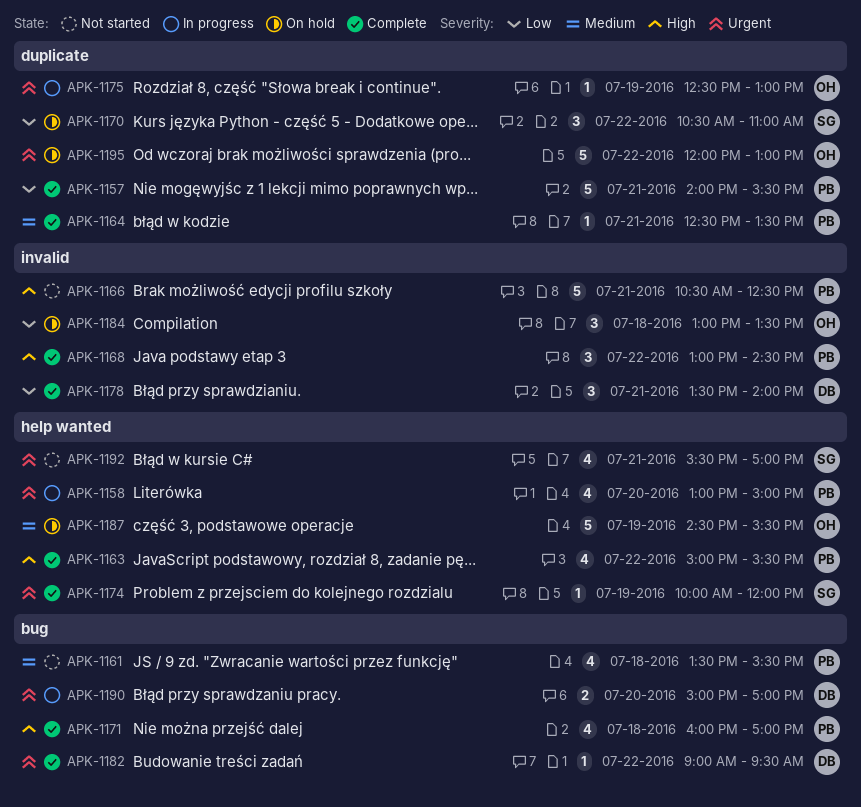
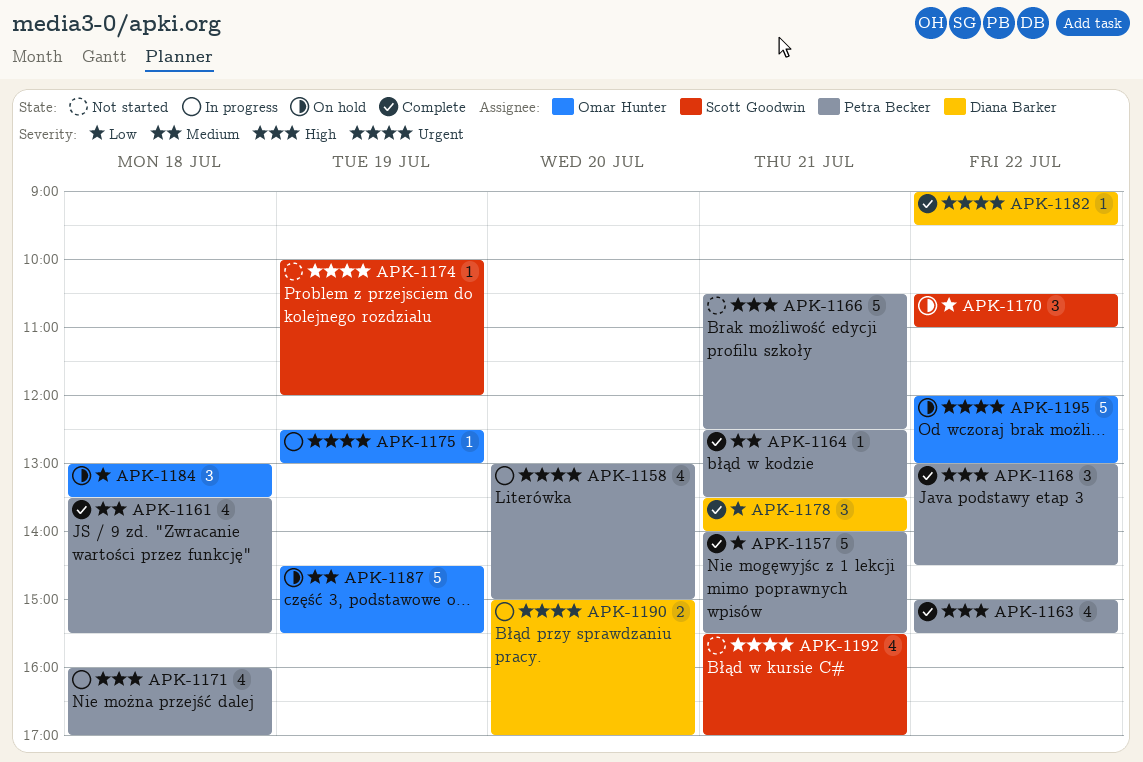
APK-1161, status: Not started -> Complete
APK-1171, status: Complete -> In progress
APK-1174, status: Complete -> Not started

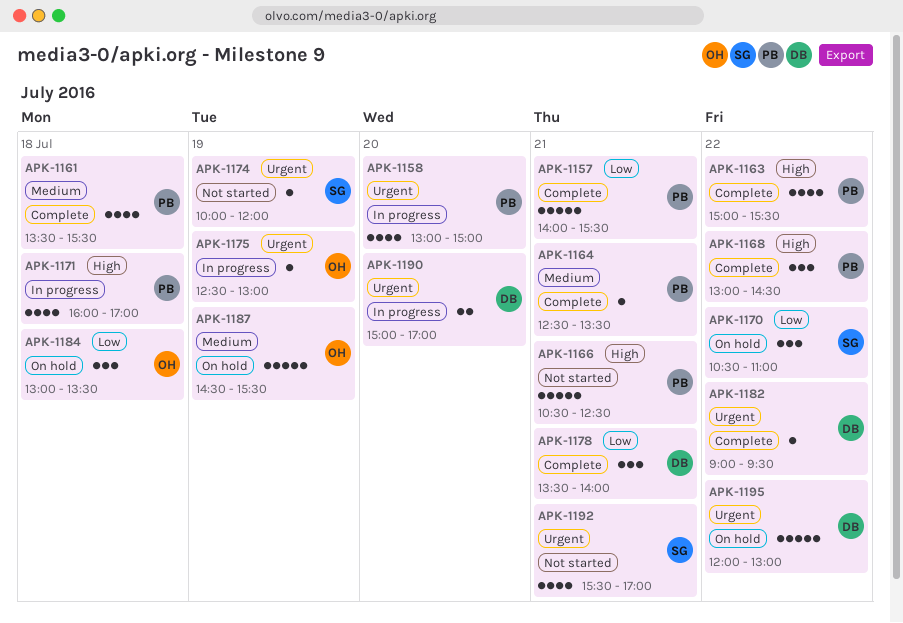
APK-1195, owner: Omar Hunter -> Diana Barker

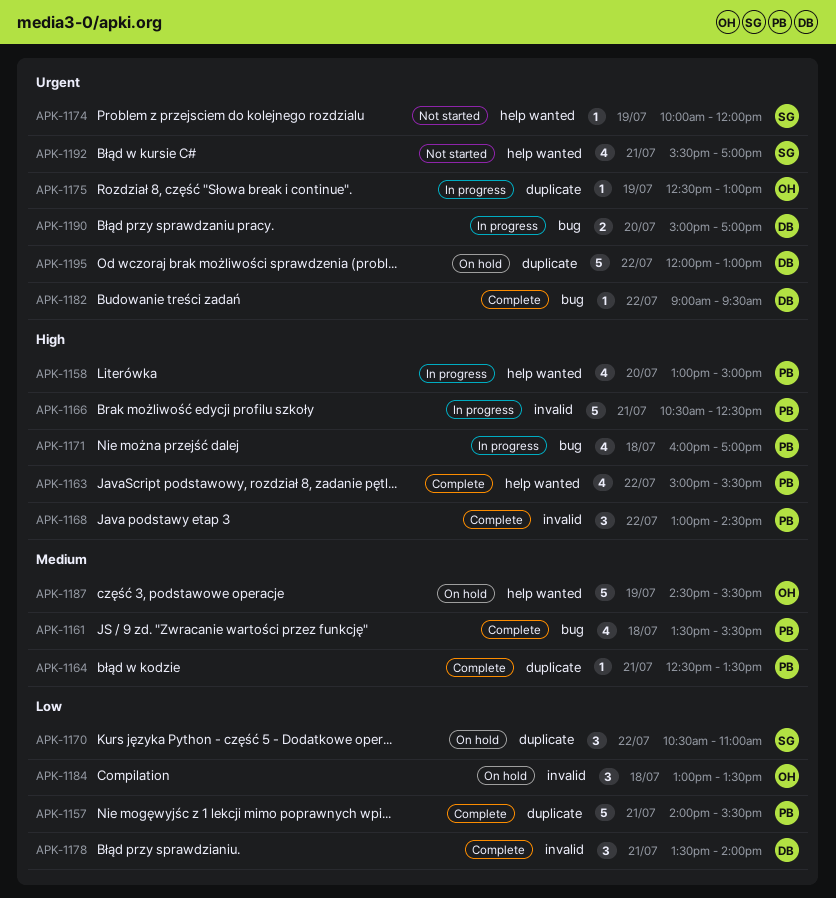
APK-1158, priority: Urgent -> High
APK-1166, status: Not started -> In progress

